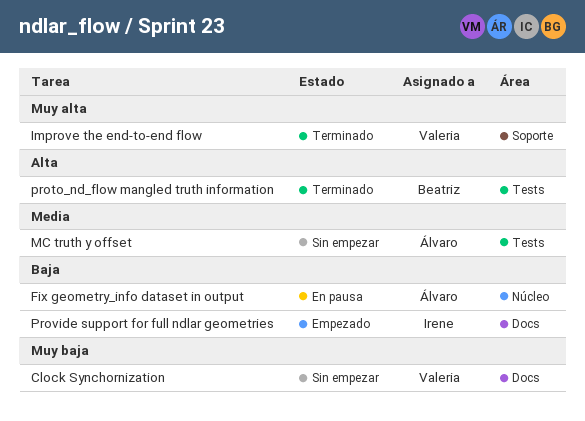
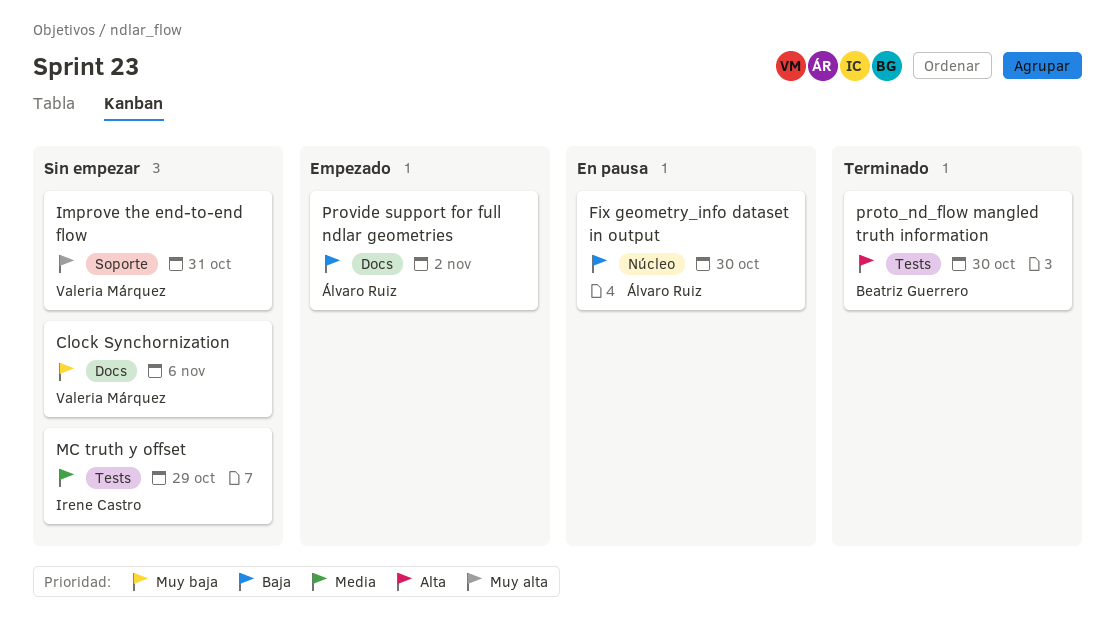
Improve the end-to-end flow, status: Terminado -> Sin empezar
MC truth y offset, owner: Álvaro Ruiz -> Irene Castro
Provide support for full ndlar geometries, owner: Irene Castro -> Álvaro Ruiz

